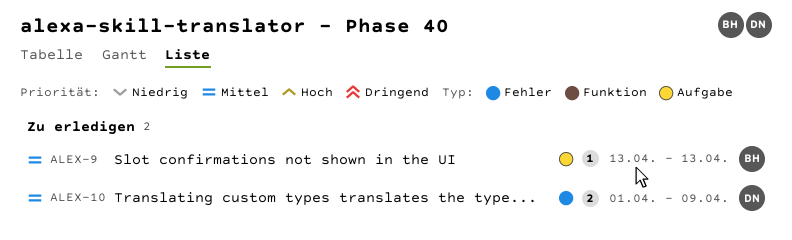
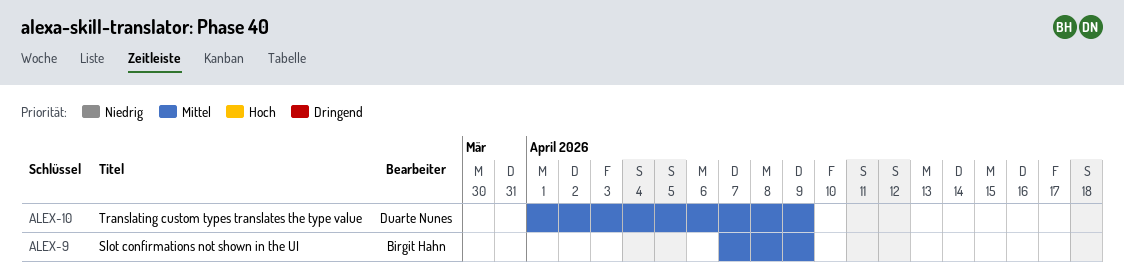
ALEX-9, start: Apr 13 -> Apr 7
ALEX-9, due: Apr 13 -> Apr 9

